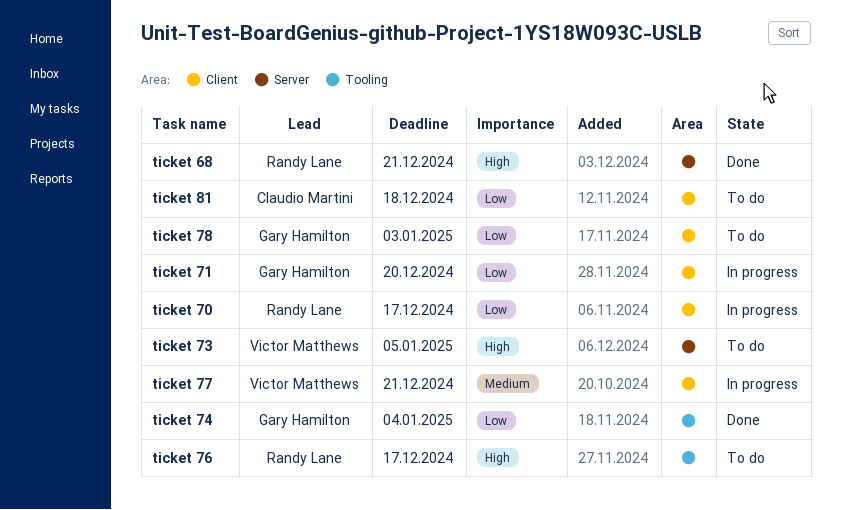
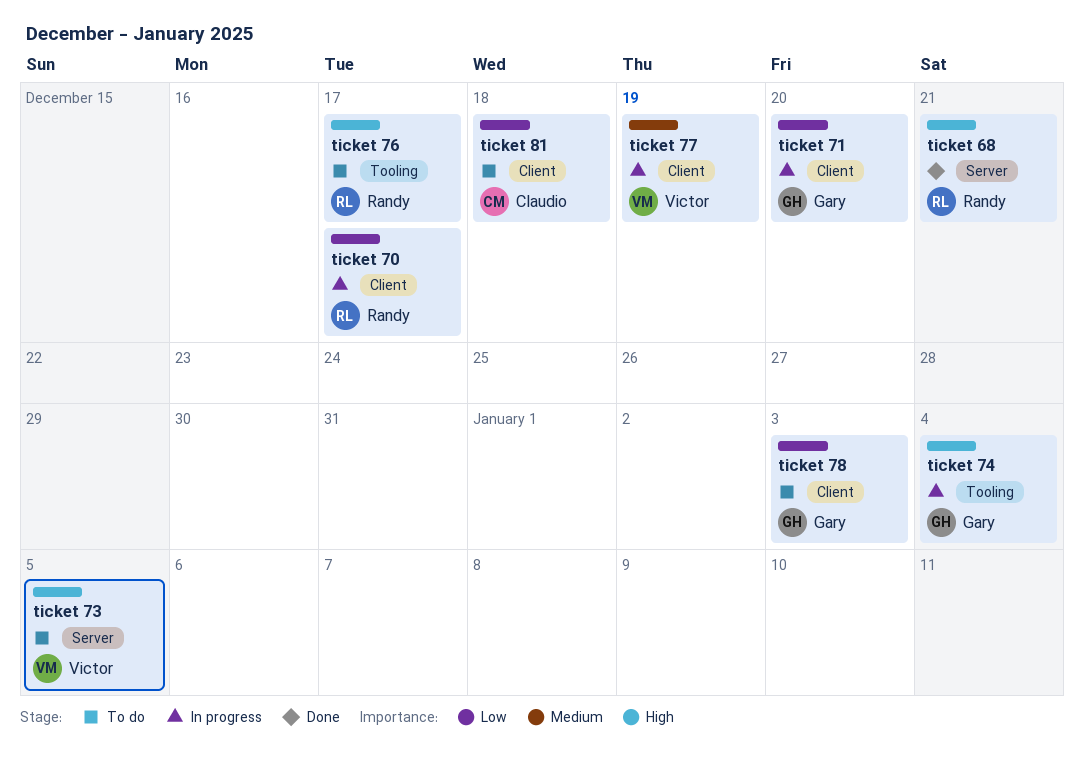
ticket 74, status: Done -> In progress
ticket 74, priority: Low -> High
ticket 77, due: Dec 21 -> Dec 19

